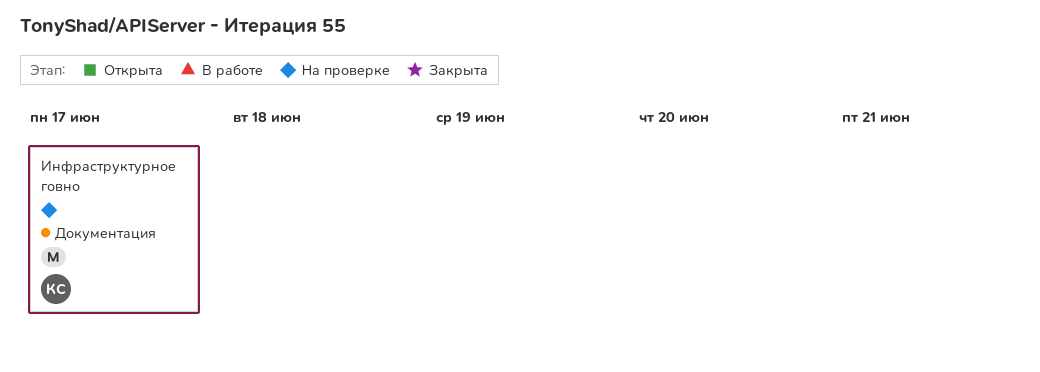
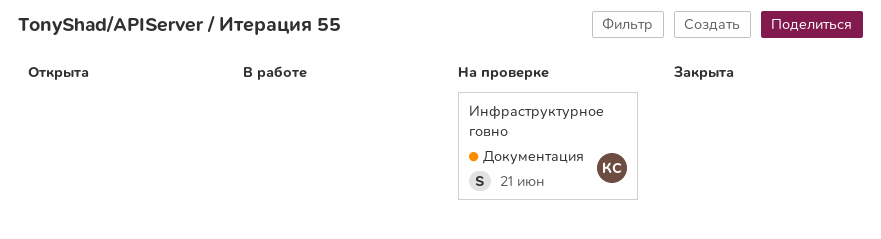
Инфраструктурное говно, estimate: M -> S
Инфраструктурное говно, due: Jun 17 -> Jun 21

